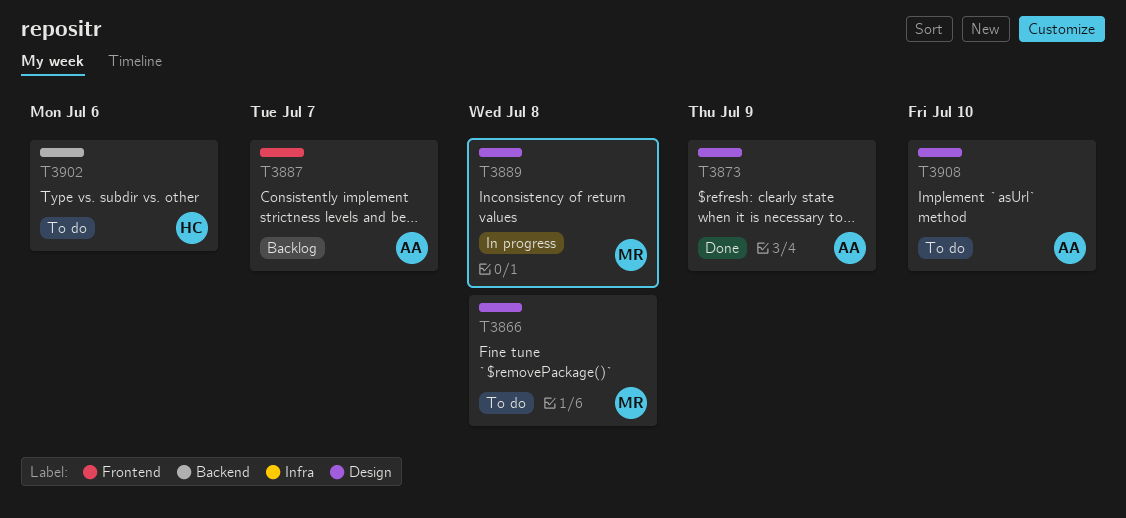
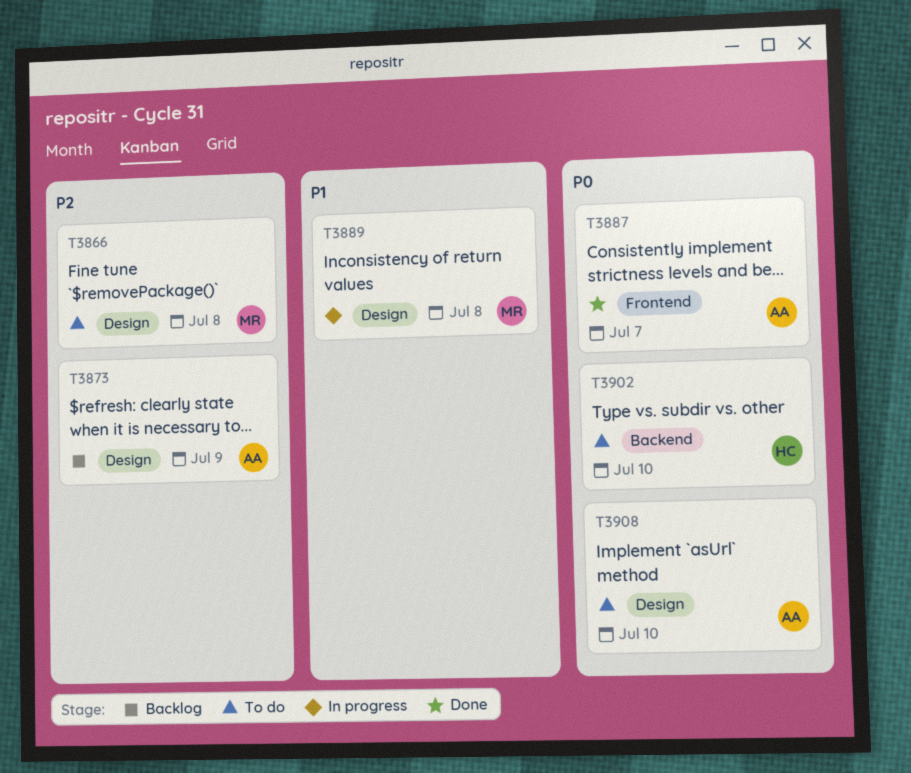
T3873, status: Done -> Backlog
T3887, status: Backlog -> Done
T3902, due: Jul 6 -> Jul 10

